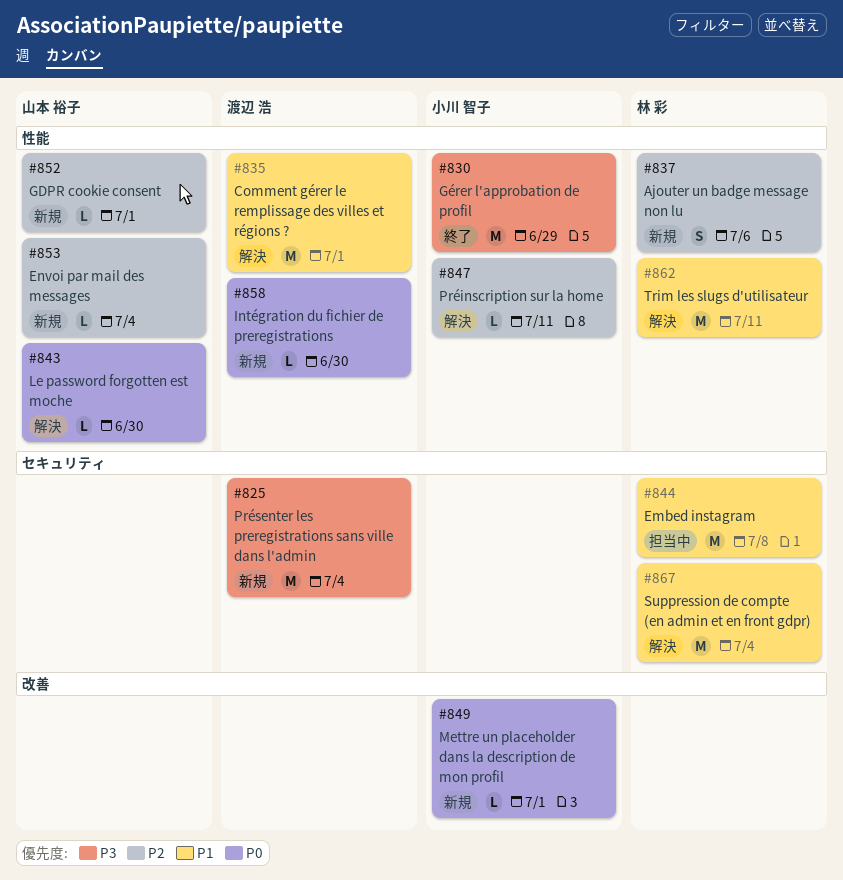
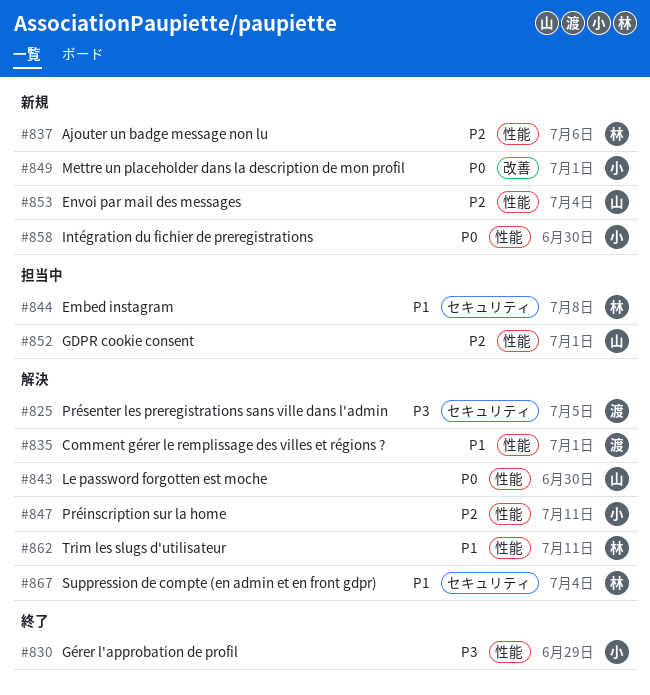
#825, status: 新規 -> 解決
#825, due: Jul 4 -> Jul 5
#852, status: 新規 -> 担当中
#858, owner: 渡辺 浩 -> 小川 智子

